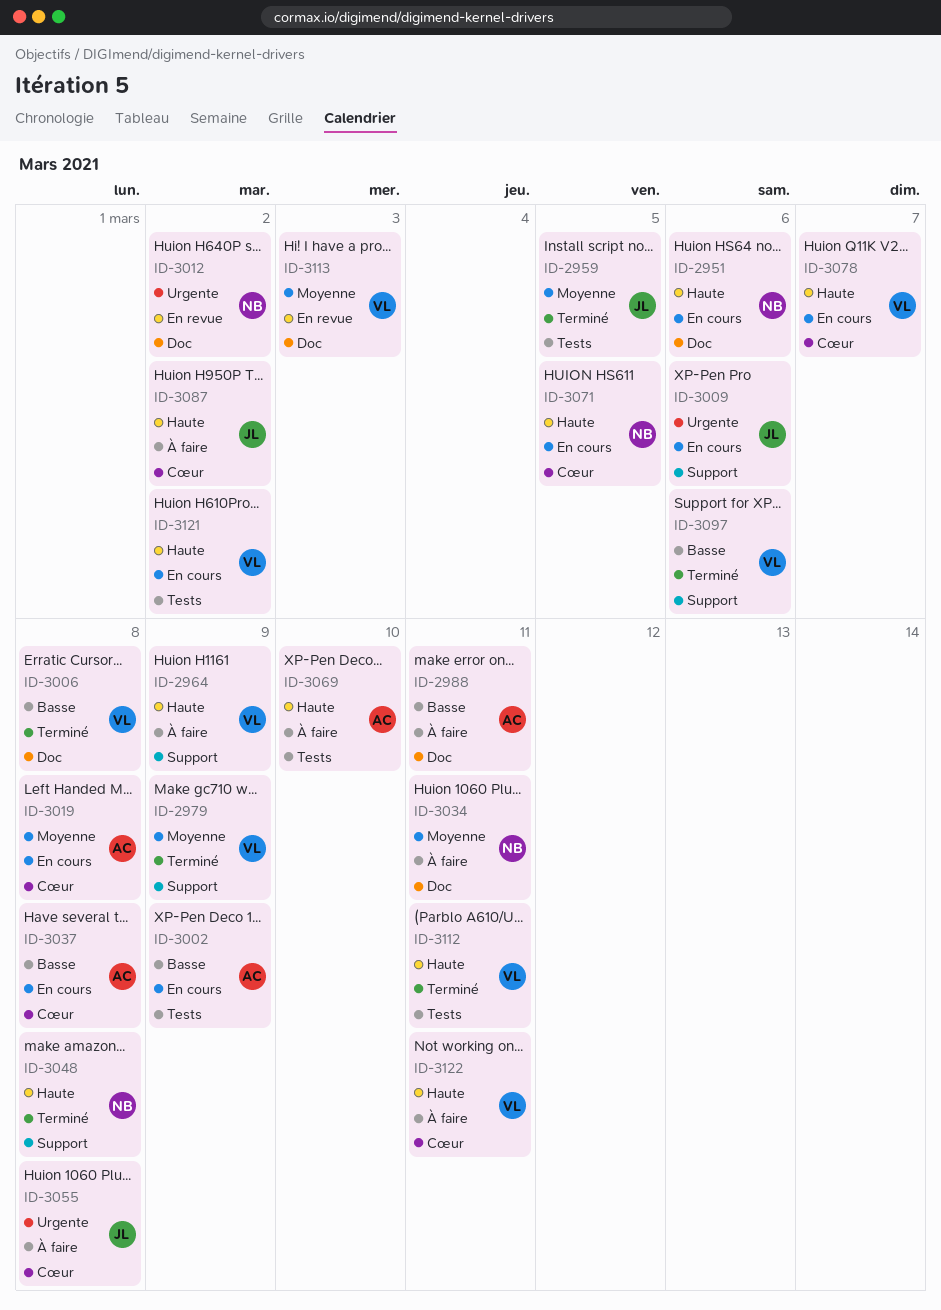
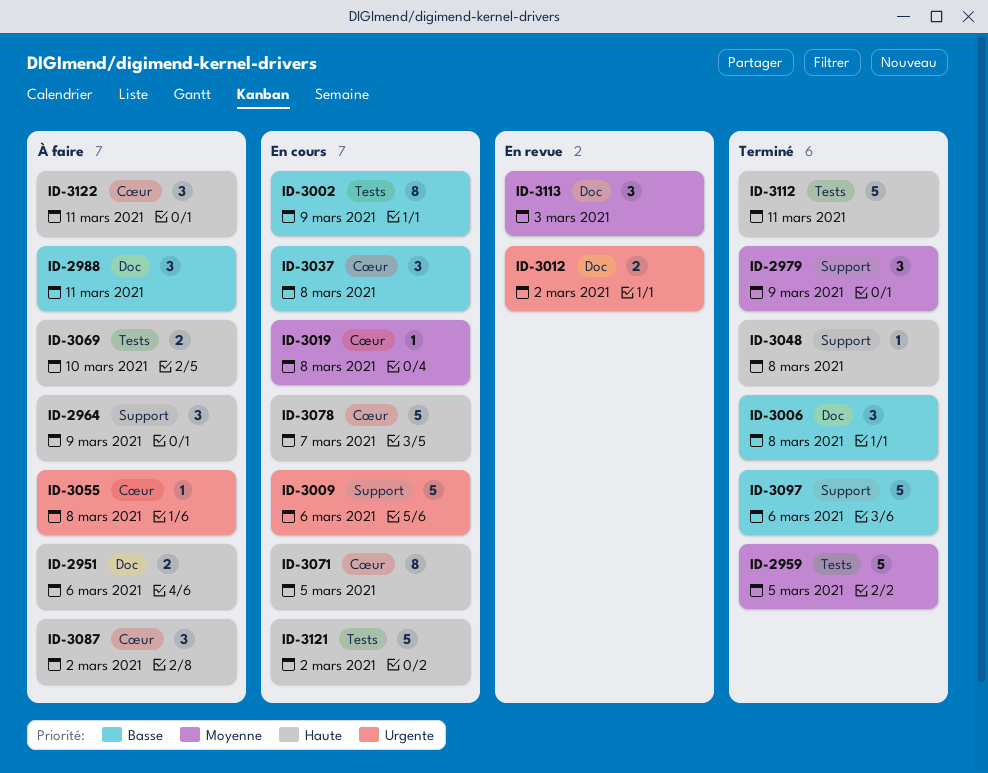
ID-2951, status: En cours -> À faire
ID-3034: present -> none

